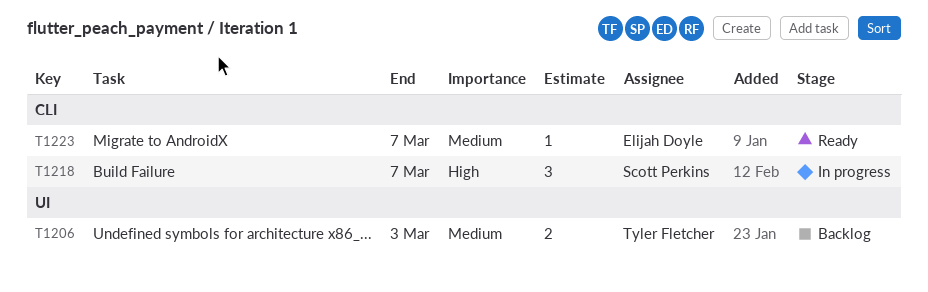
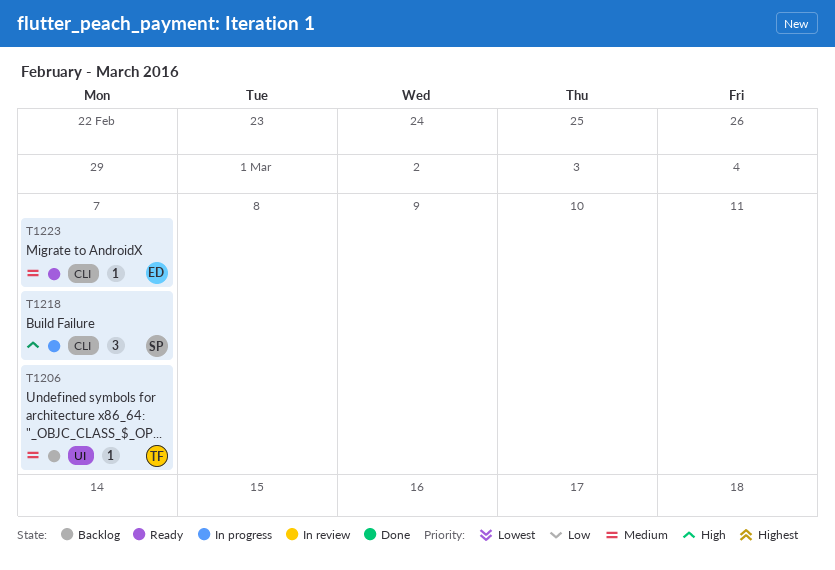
T1206, estimate: 2 -> 1
T1206, due: Mar 3 -> Mar 7

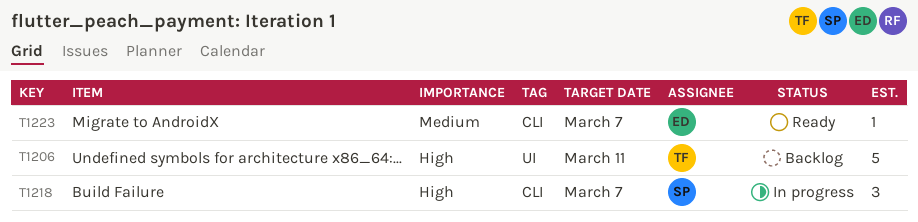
T1206, priority: Medium -> High
T1206, estimate: 1 -> 5
T1206, due: Mar 7 -> Mar 11

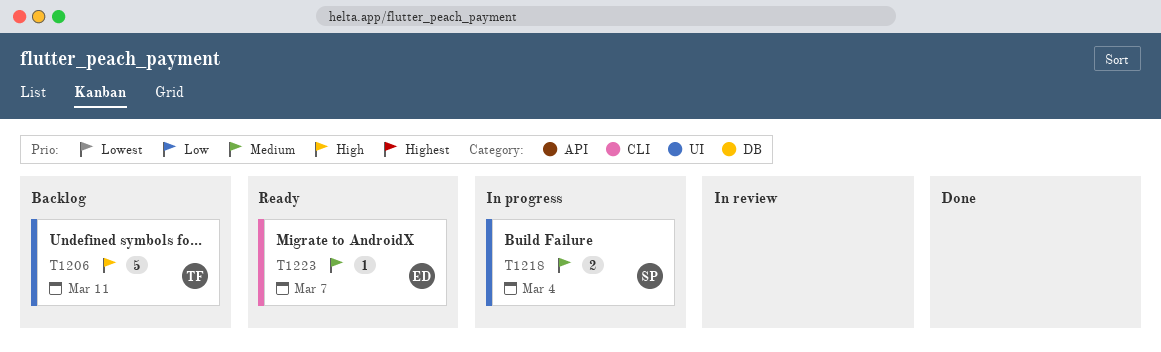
T1218, priority: High -> Medium
T1218, label: CLI -> UI
T1218, estimate: 3 -> 2
T1218, due: Mar 7 -> Mar 4

